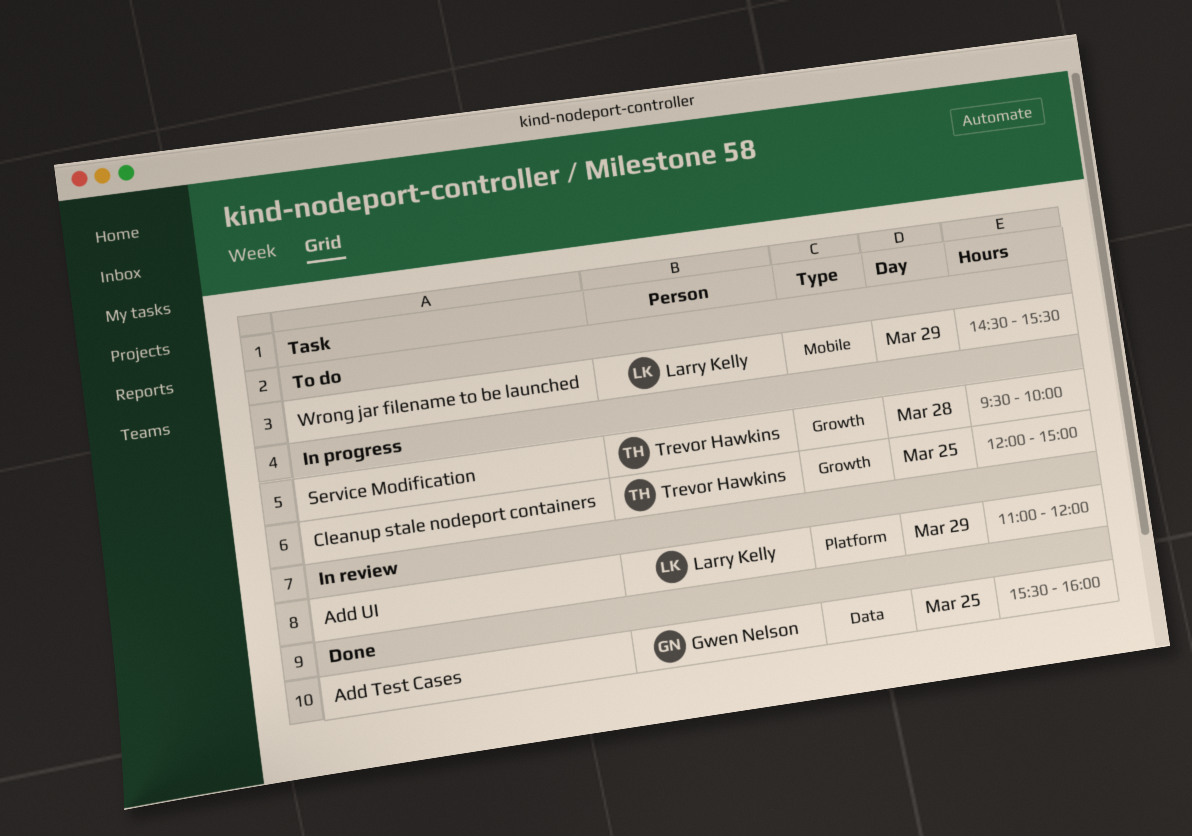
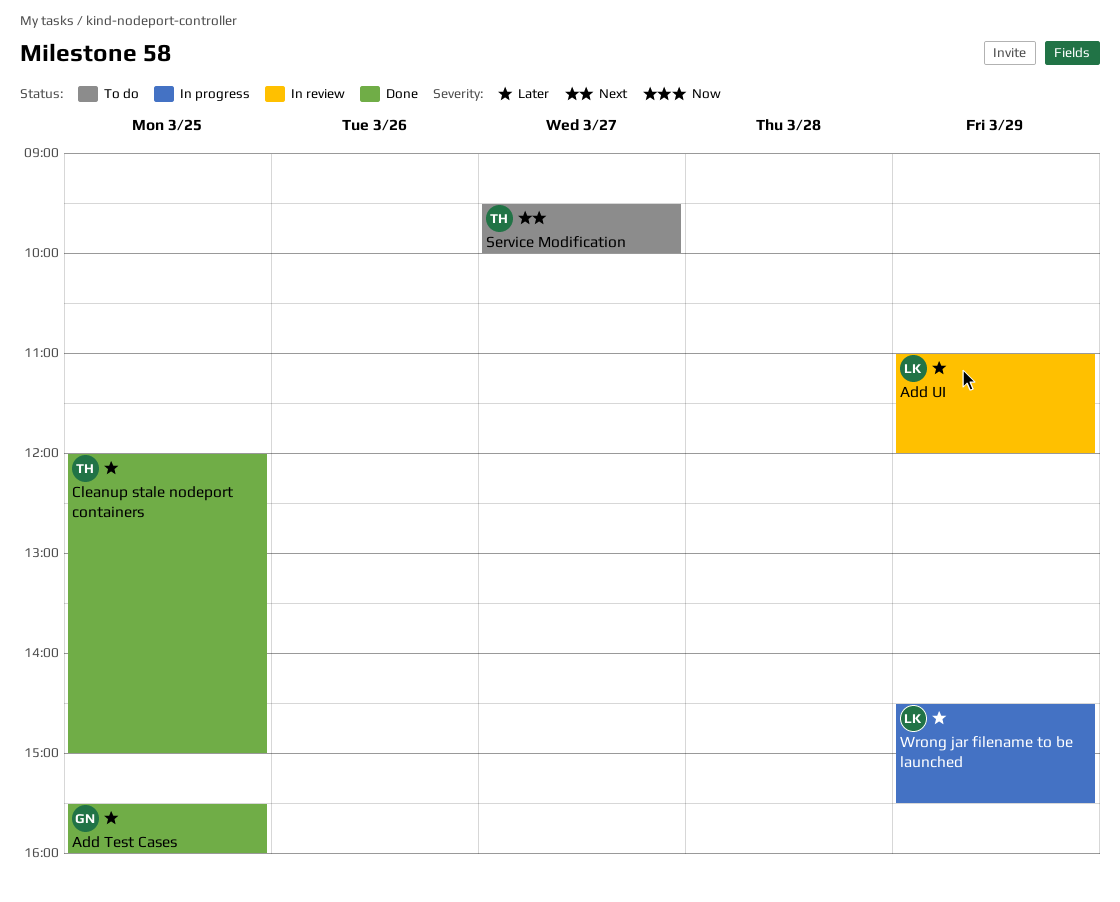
Cleanup stale nodeport containers, status: In progress -> Done
Service Modification, status: In progress -> To do
Service Modification, day: Mar 28 -> Mar 27
Wrong jar filename to be launched, status: To do -> In progress

